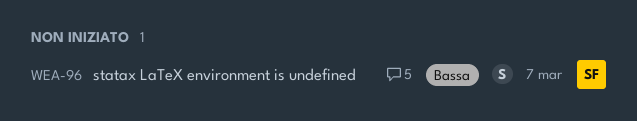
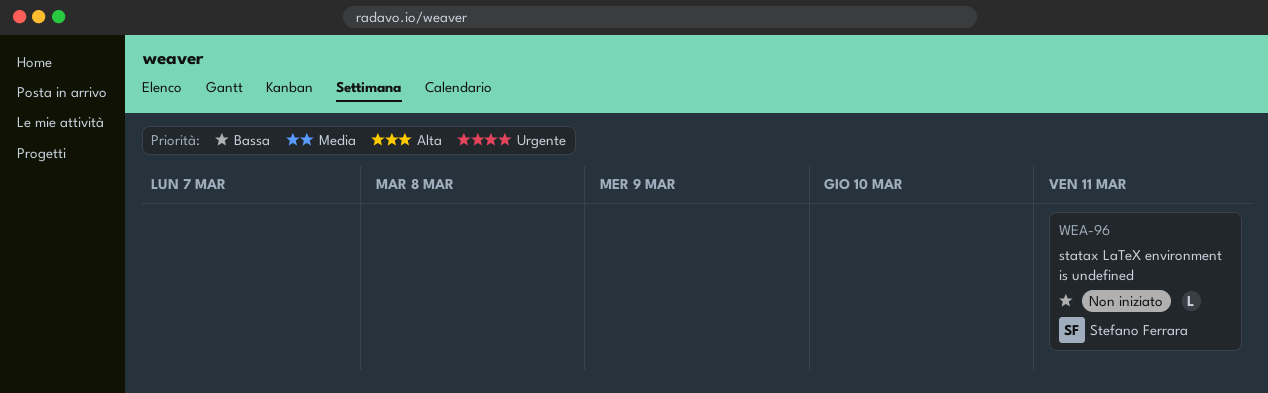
WEA-96, estimate: S -> L
WEA-96, due: Mar 7 -> Mar 11

